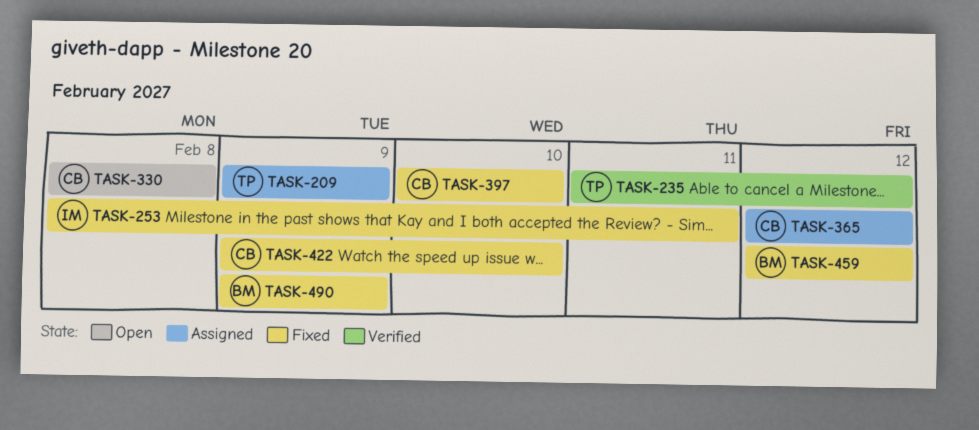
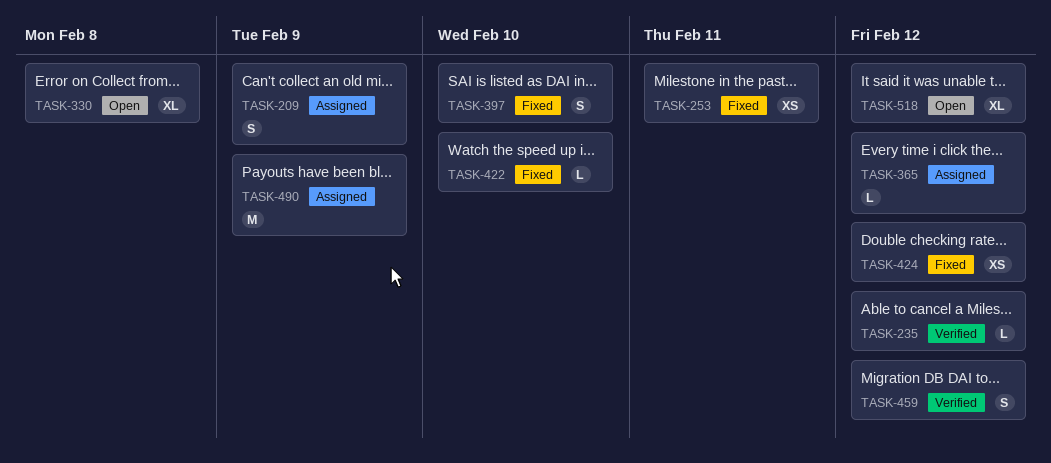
TASK-424: none -> present
TASK-459, status: Fixed -> Verified
TASK-490, status: Fixed -> Assigned
TASK-518: none -> present

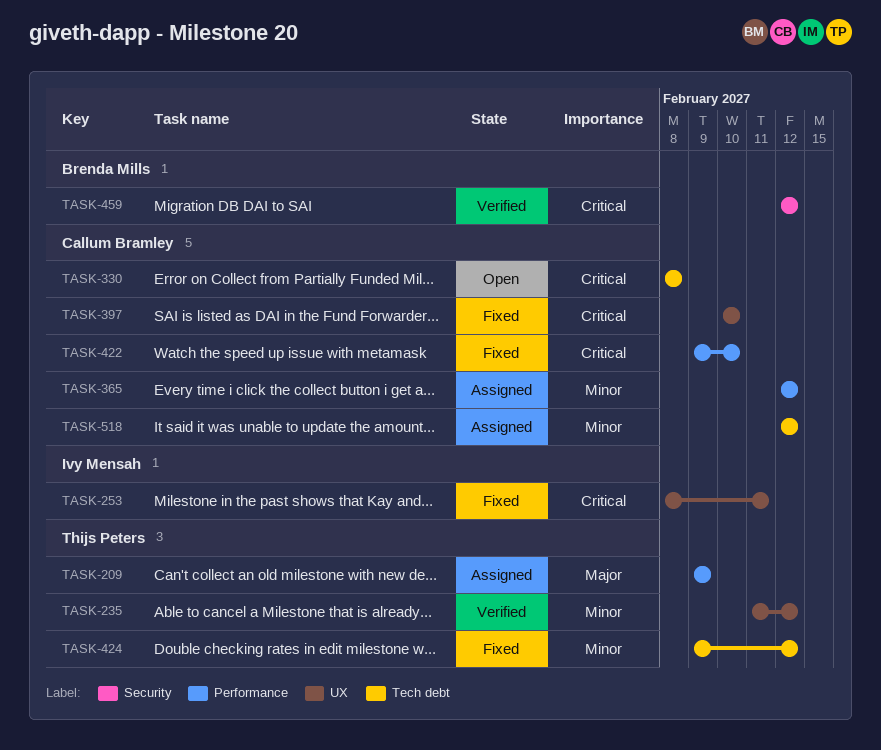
TASK-490: present -> none
TASK-518, status: Open -> Assigned

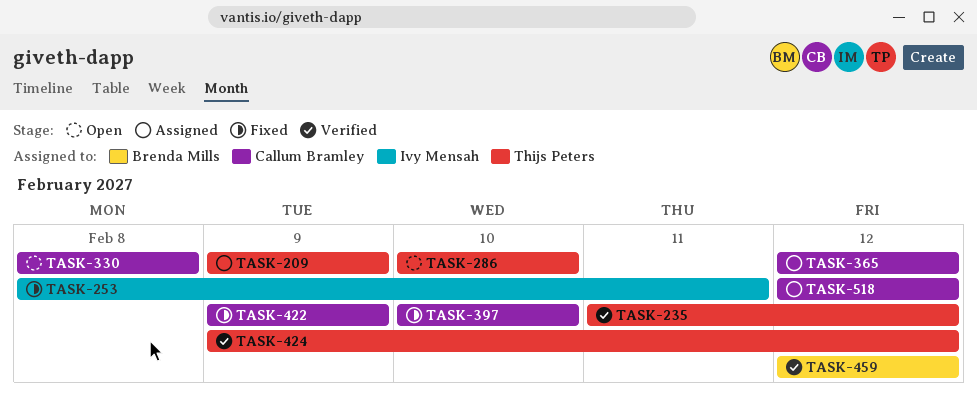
TASK-286: none -> present
TASK-422, due: Feb 10 -> Feb 9
TASK-424, status: Fixed -> Verified

